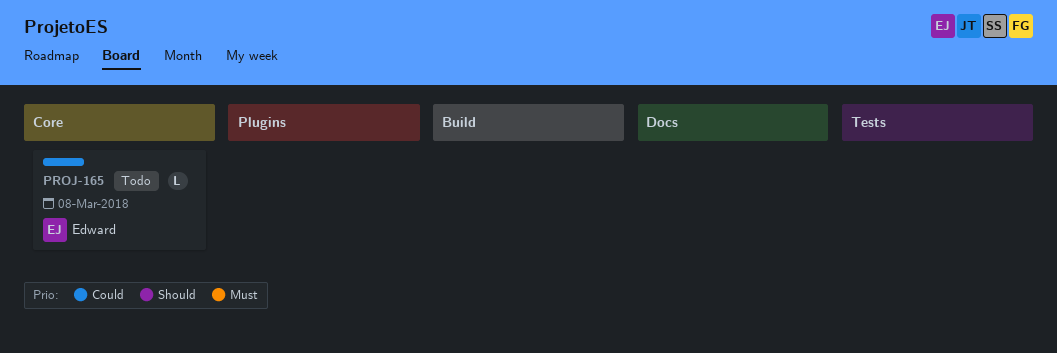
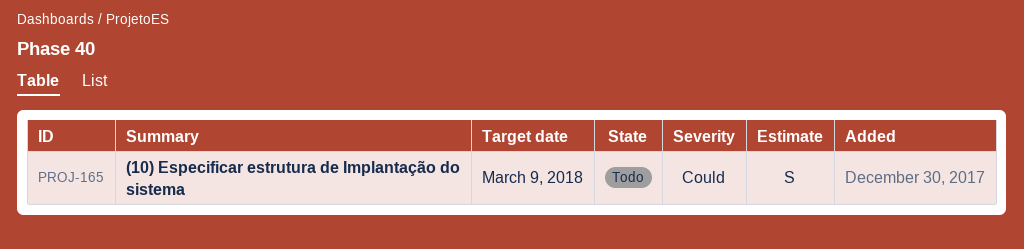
PROJ-165, estimate: L -> S
PROJ-165, due: Mar 8 -> Mar 9

